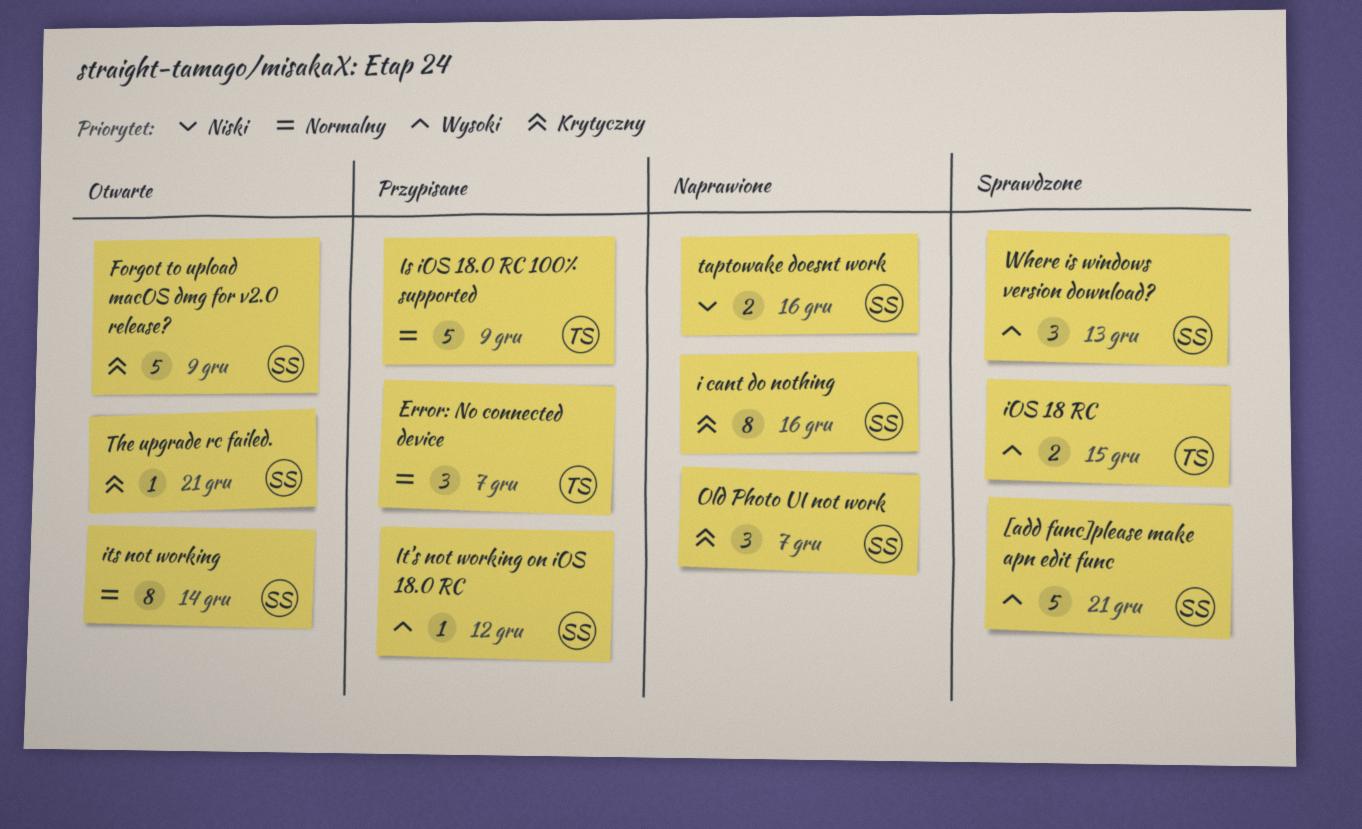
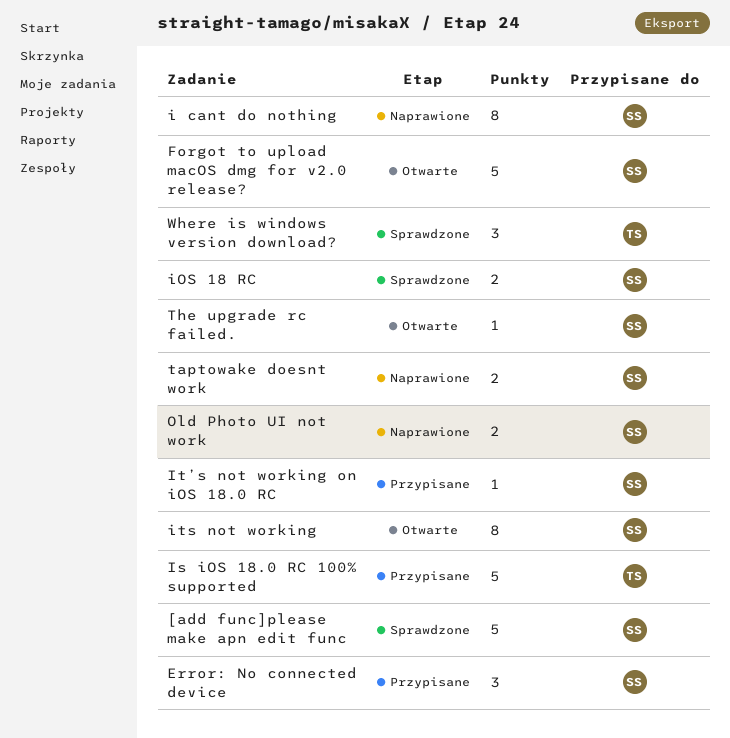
Error: No connected device, owner: TS -> SS
iOS 18 RC, owner: TS -> SS
Old Photo UI not work, estimate: 3 -> 2
Where is windows version download?, owner: SS -> TS

